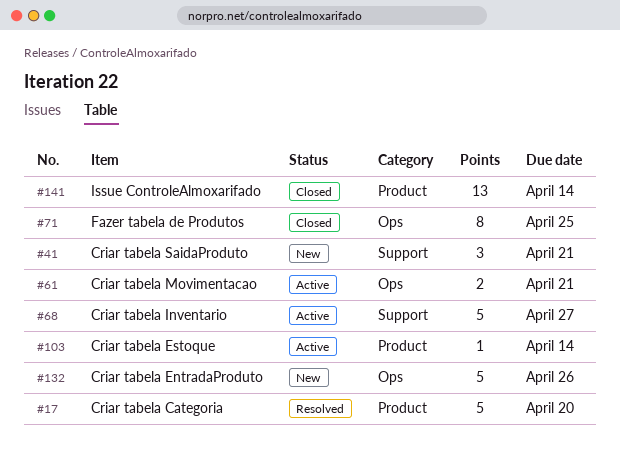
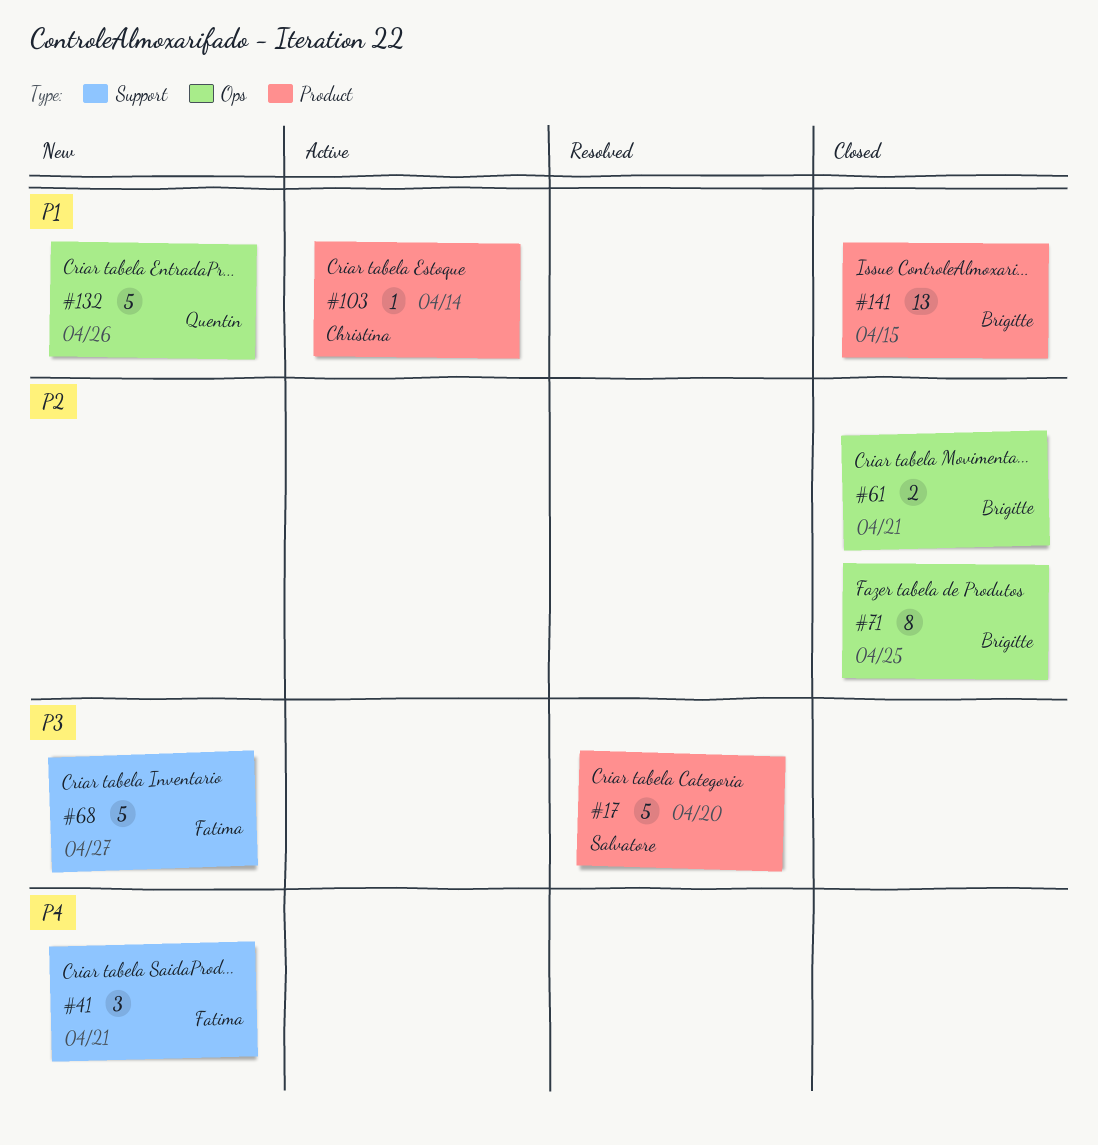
#61, status: Active -> Closed
#68, status: Active -> New
#141, due: Apr 14 -> Apr 15

